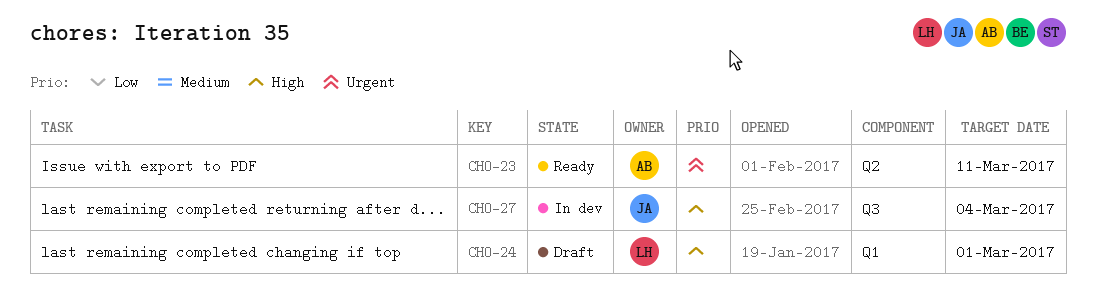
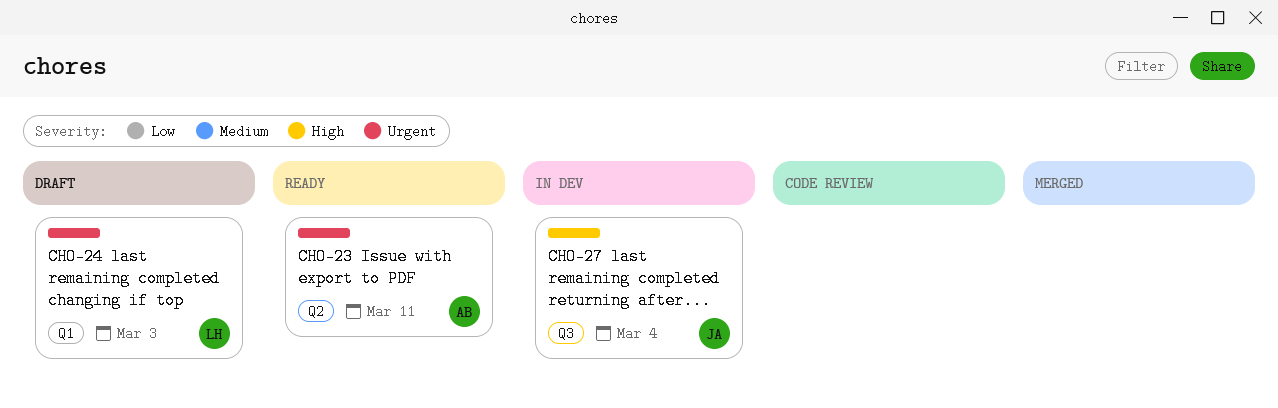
CHO-24, priority: High -> Urgent
CHO-24, due: Mar 1 -> Mar 3

